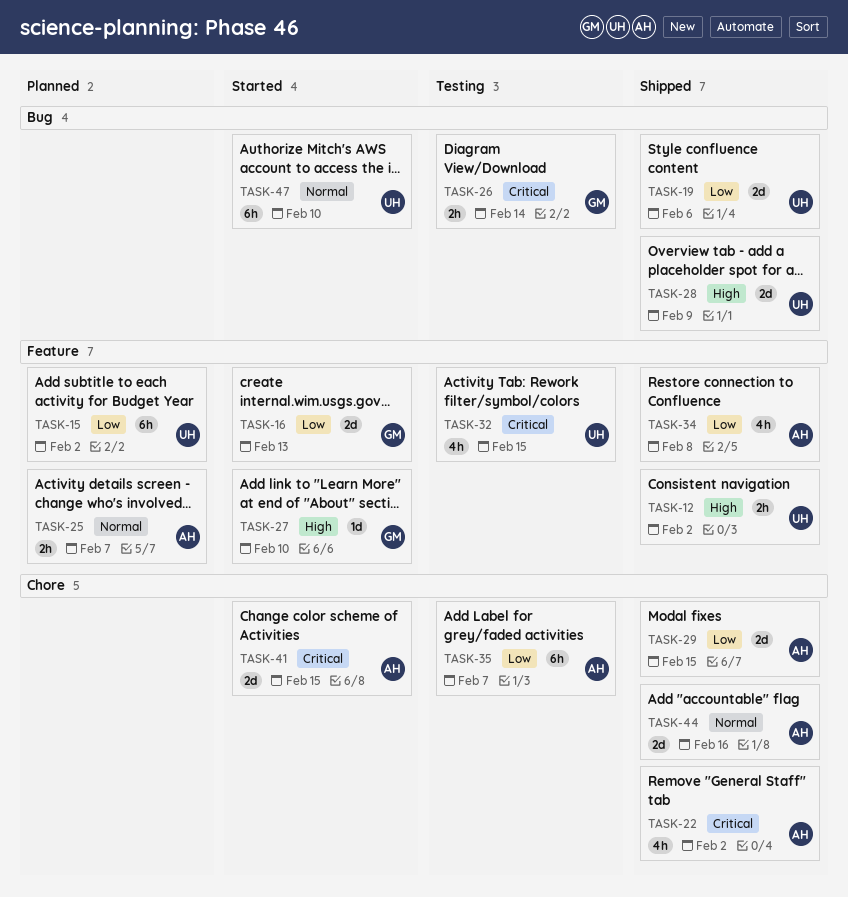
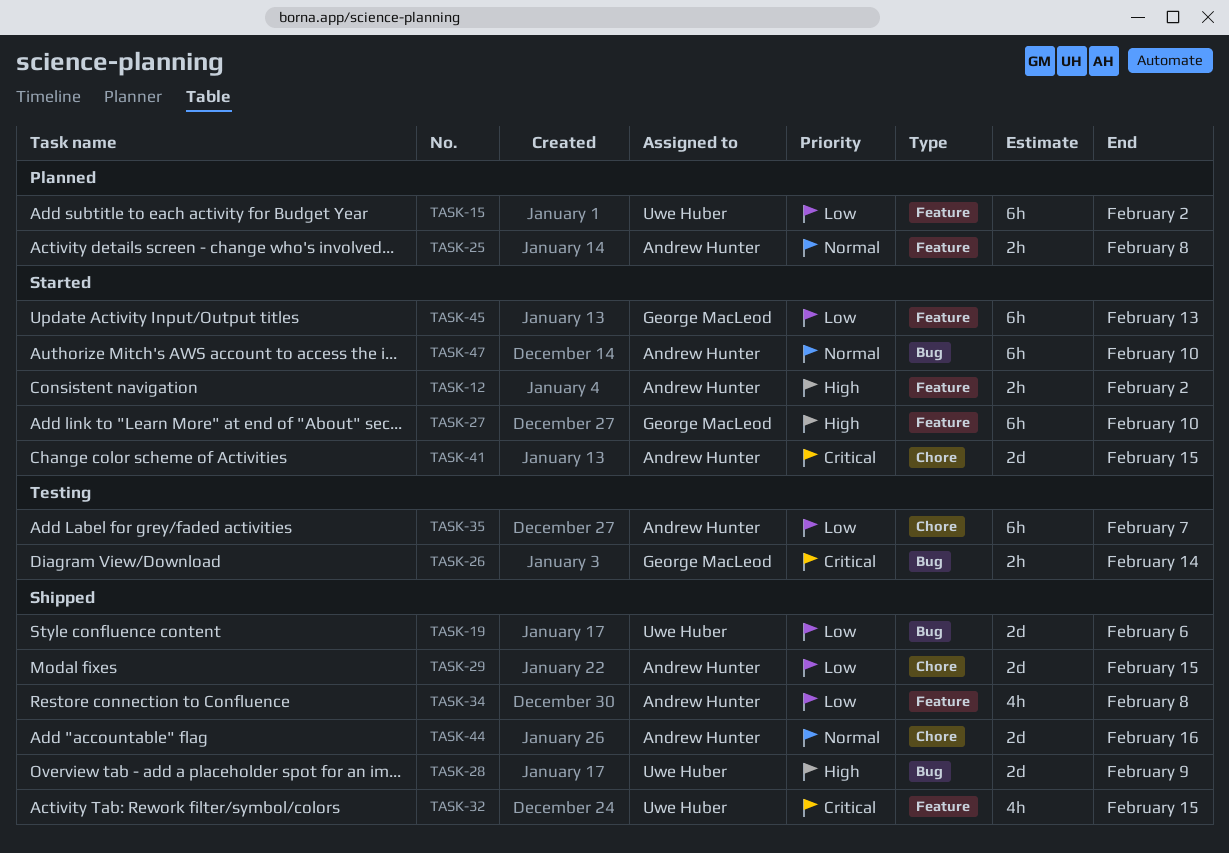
TASK-12, status: Shipped -> Started
TASK-12, owner: Uwe Huber -> Andrew Hunter
TASK-16: present -> none
TASK-22: present -> none
TASK-25, due: Feb 7 -> Feb 8
TASK-27, estimate: 1d -> 6h
TASK-32, status: Testing -> Shipped
TASK-45: none -> present
TASK-47, owner: Uwe Huber -> Andrew Hunter

